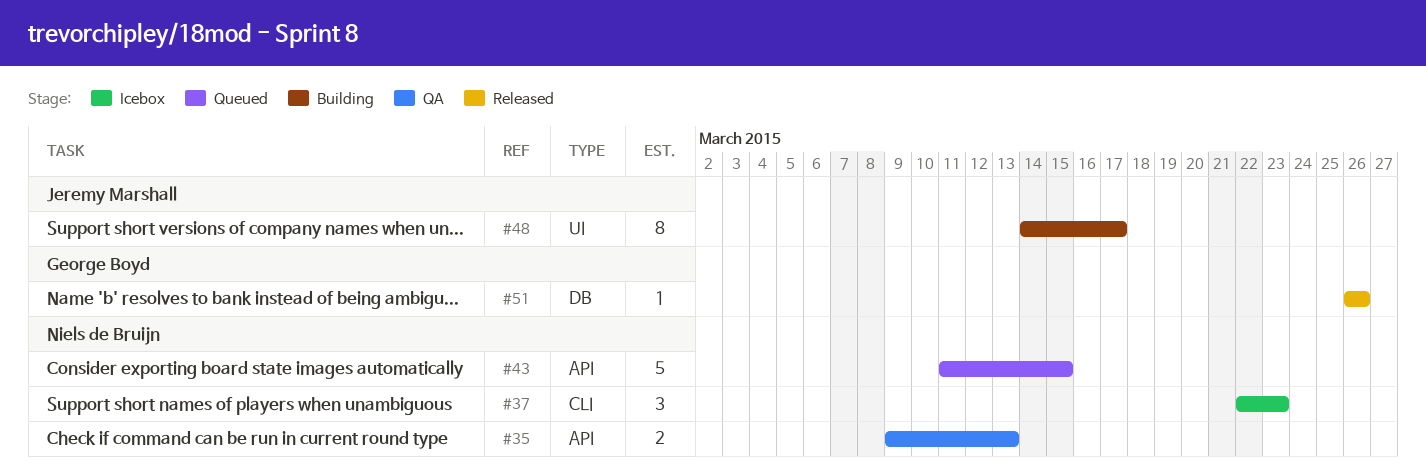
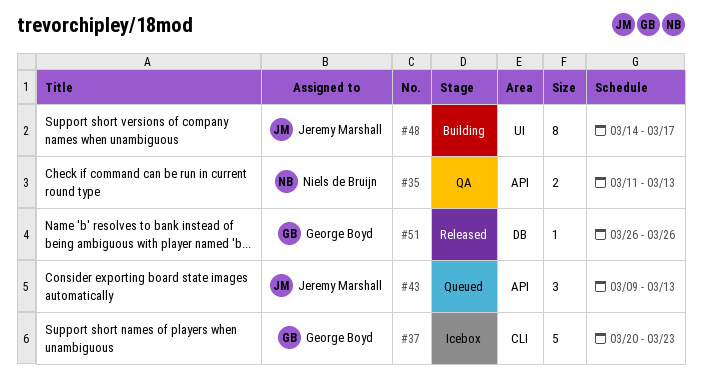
#35, start: Mar 9 -> Mar 11
#37, owner: Niels de Bruijn -> George Boyd
#37, estimate: 3 -> 5
#37, start: Mar 22 -> Mar 20
#43, owner: Niels de Bruijn -> Jeremy Marshall
#43, estimate: 5 -> 3
#43, start: Mar 11 -> Mar 9
#43, due: Mar 15 -> Mar 13

